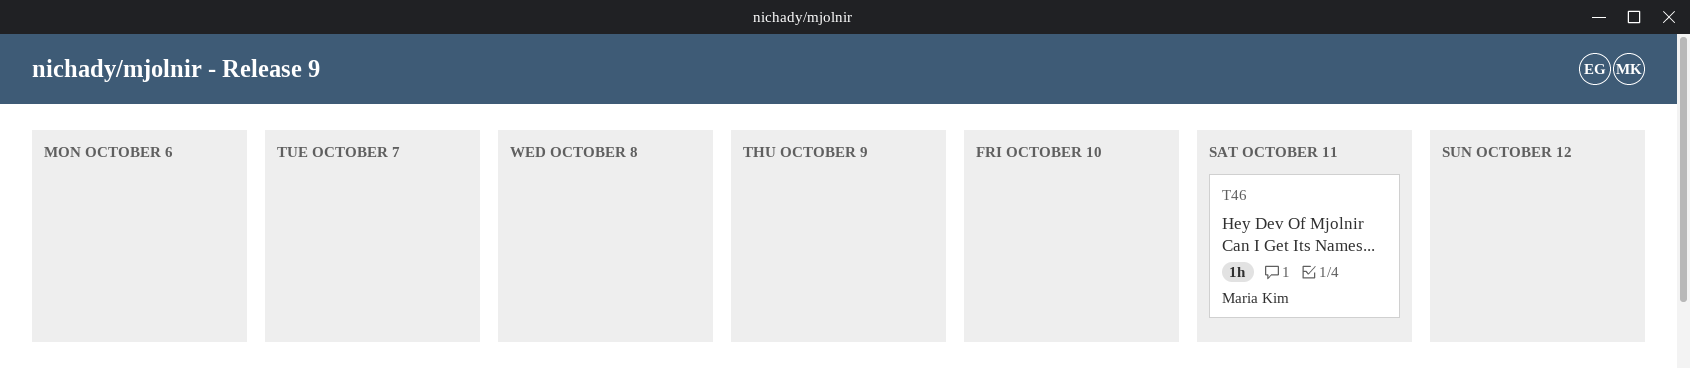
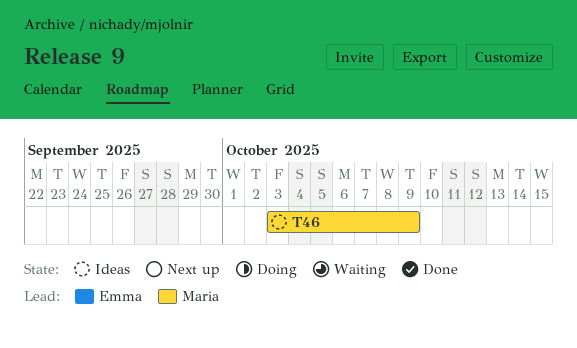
T46, due: Oct 11 -> Oct 9

